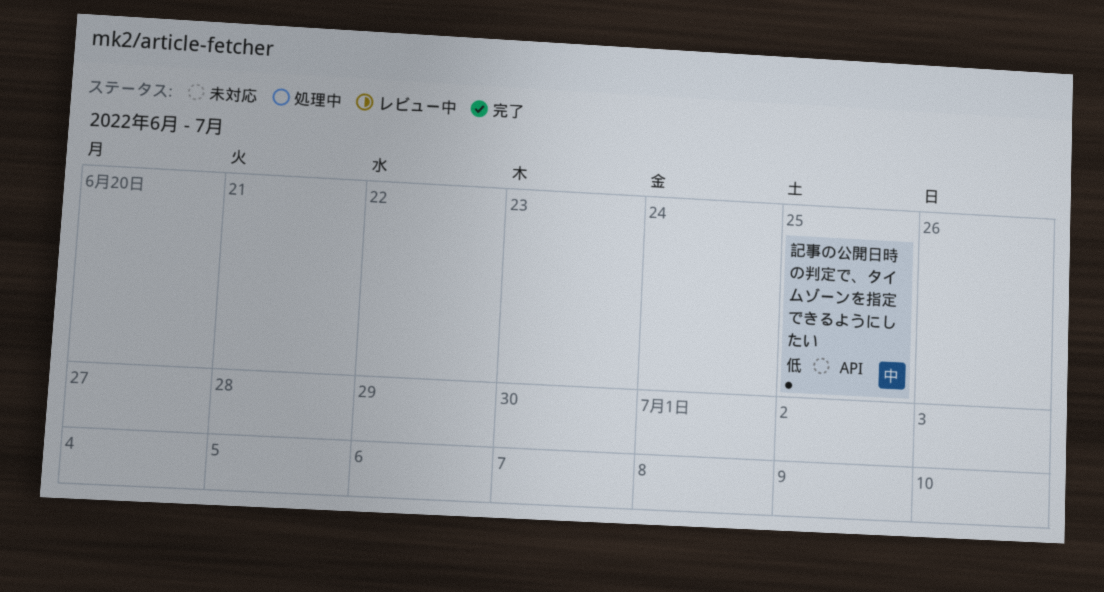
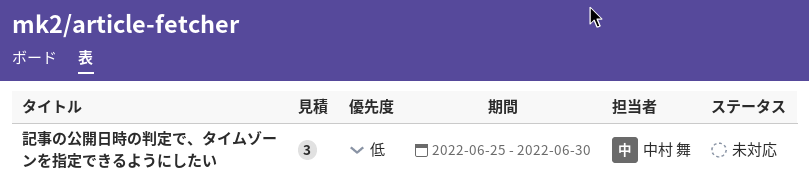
記事の公開日時の判定で、タイムゾーンを指定できるようにしたい, estimate: 1 -> 3
記事の公開日時の判定で、タイムゾーンを指定できるようにしたい, due: Jun 25 -> Jun 30

